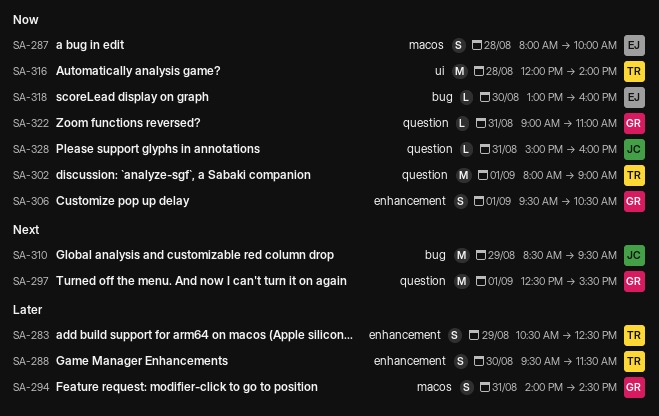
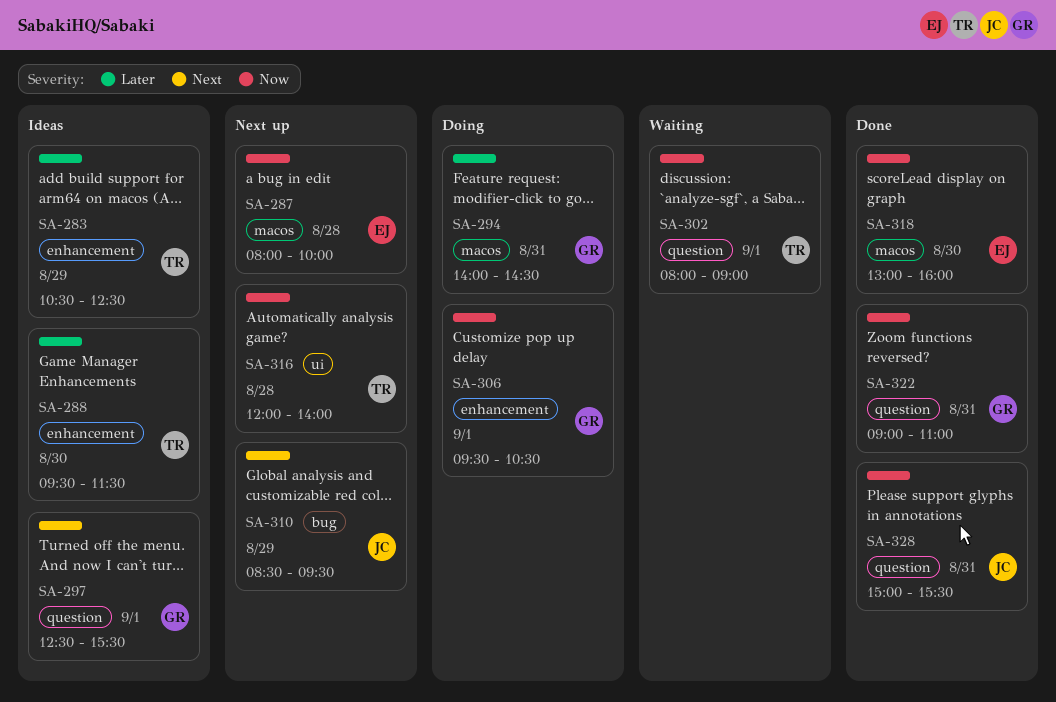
SA-318, label: bug -> macos
SA-328, ends: 16:00 -> 15:30

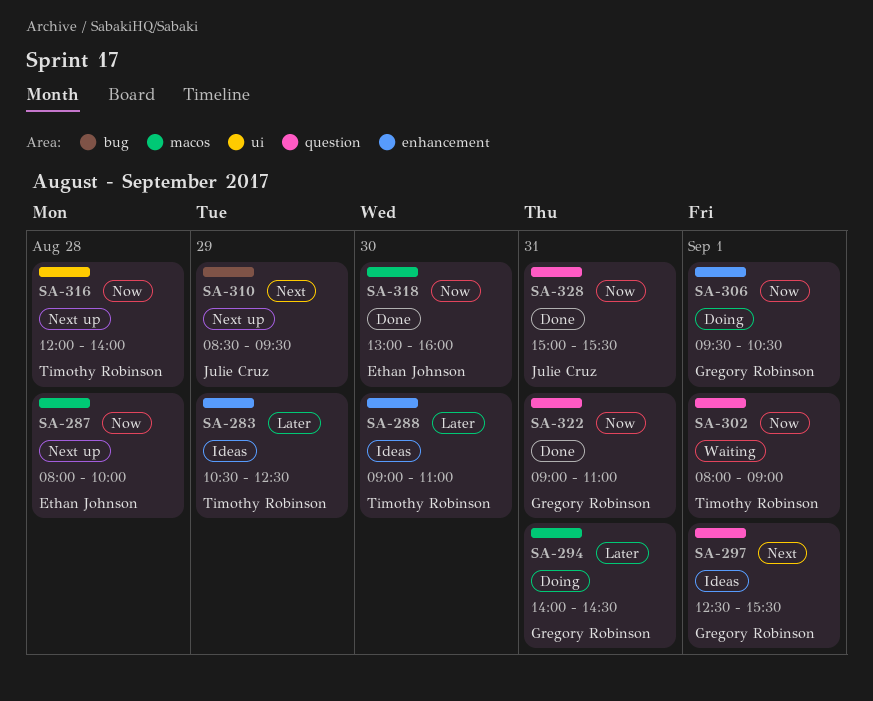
SA-288, begins: 09:30 -> 09:00
SA-288, ends: 11:30 -> 11:00

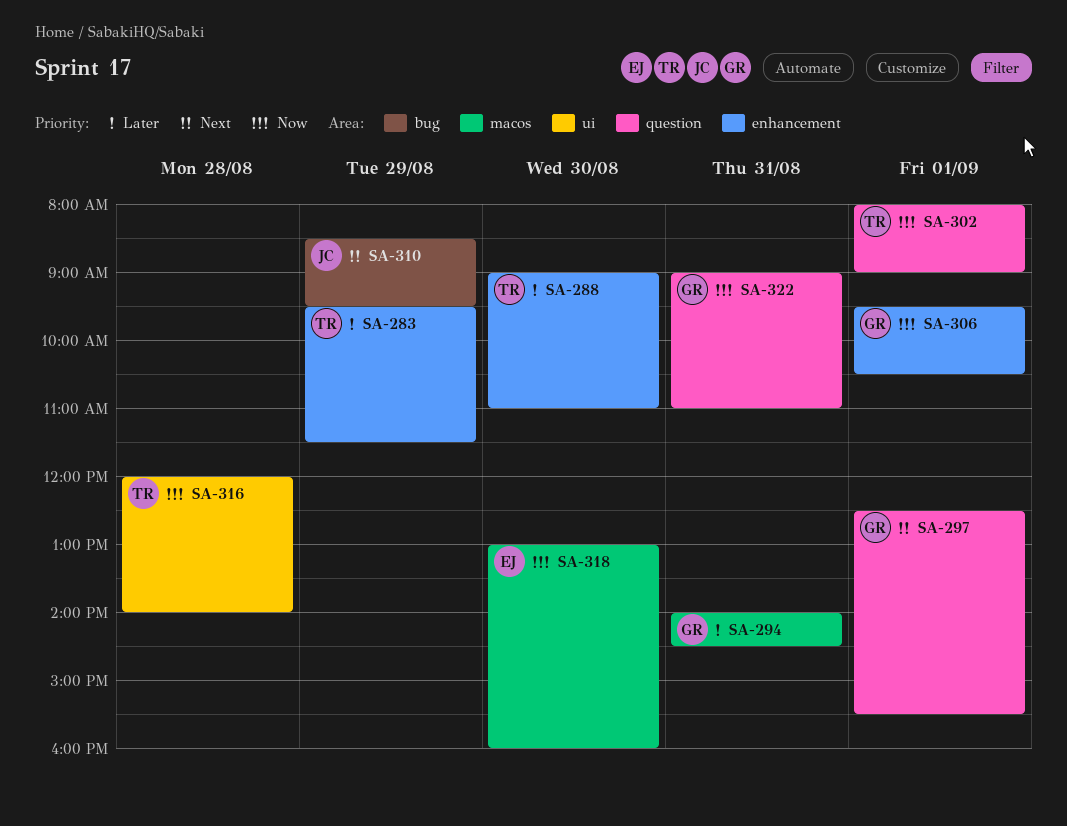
SA-283, begins: 10:30 -> 09:30
SA-283, ends: 12:30 -> 11:30
SA-287: present -> none
SA-328: present -> none

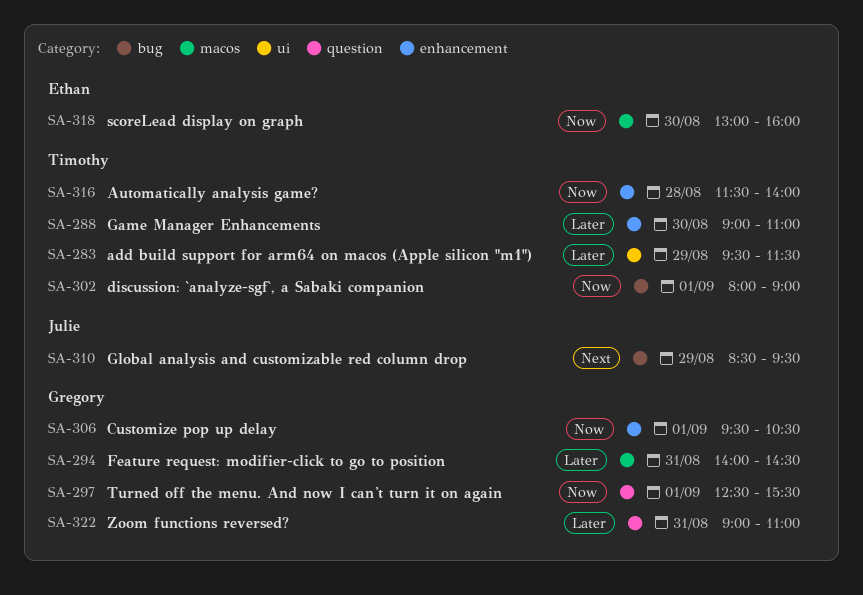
SA-283, label: enhancement -> ui
SA-297, priority: Next -> Now
SA-302, label: question -> bug
SA-316, label: ui -> enhancement
SA-316, begins: 12:00 -> 11:30
SA-322, priority: Now -> Later

